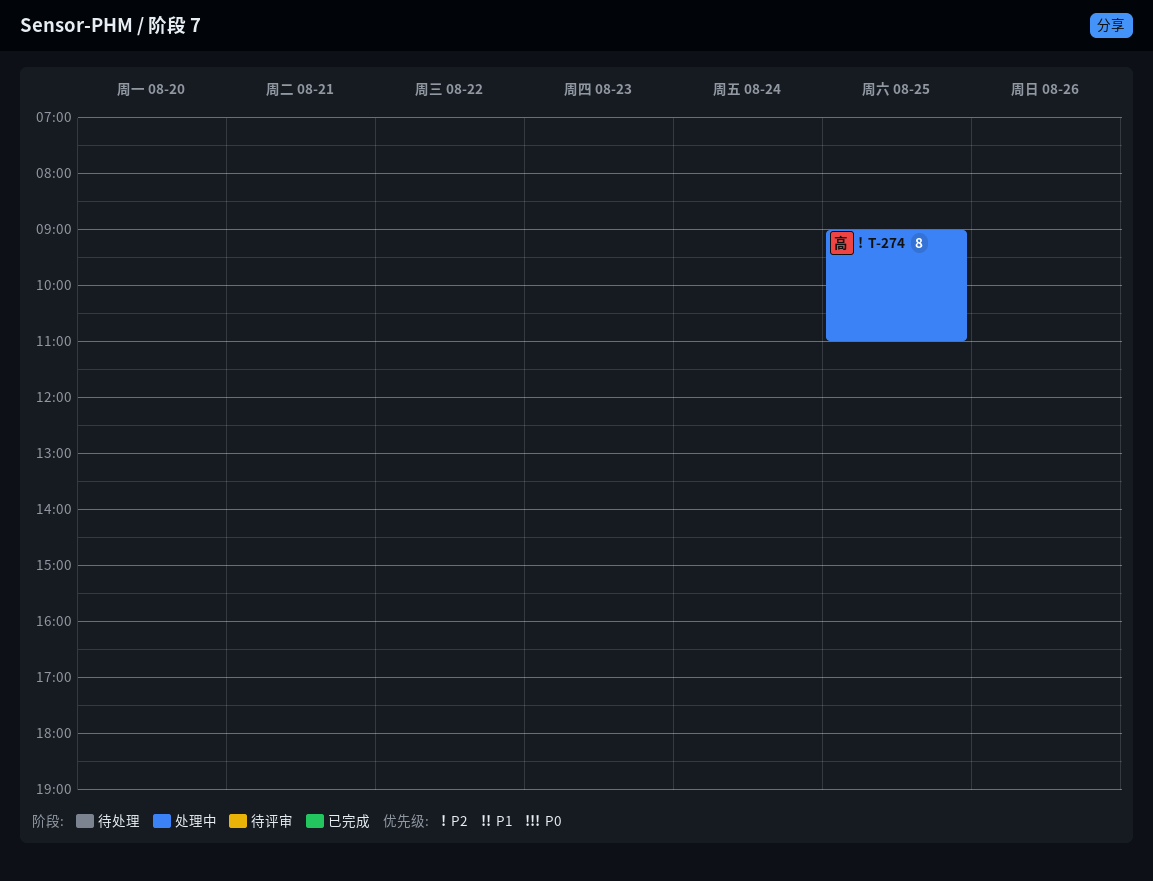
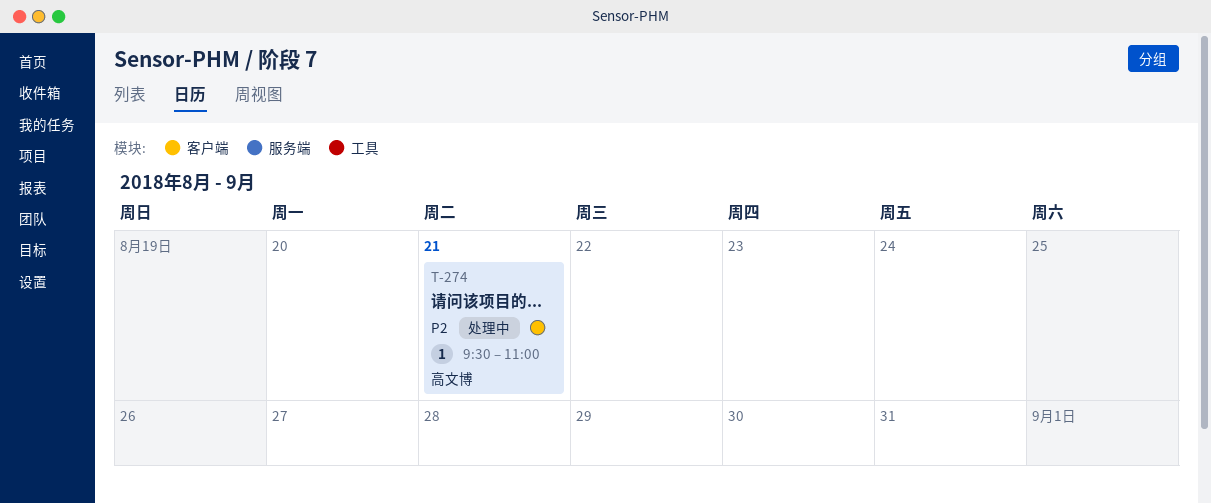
T-274, estimate: 8 -> 1
T-274, day: Aug 25 -> Aug 21
T-274, begins: 09:00 -> 09:30

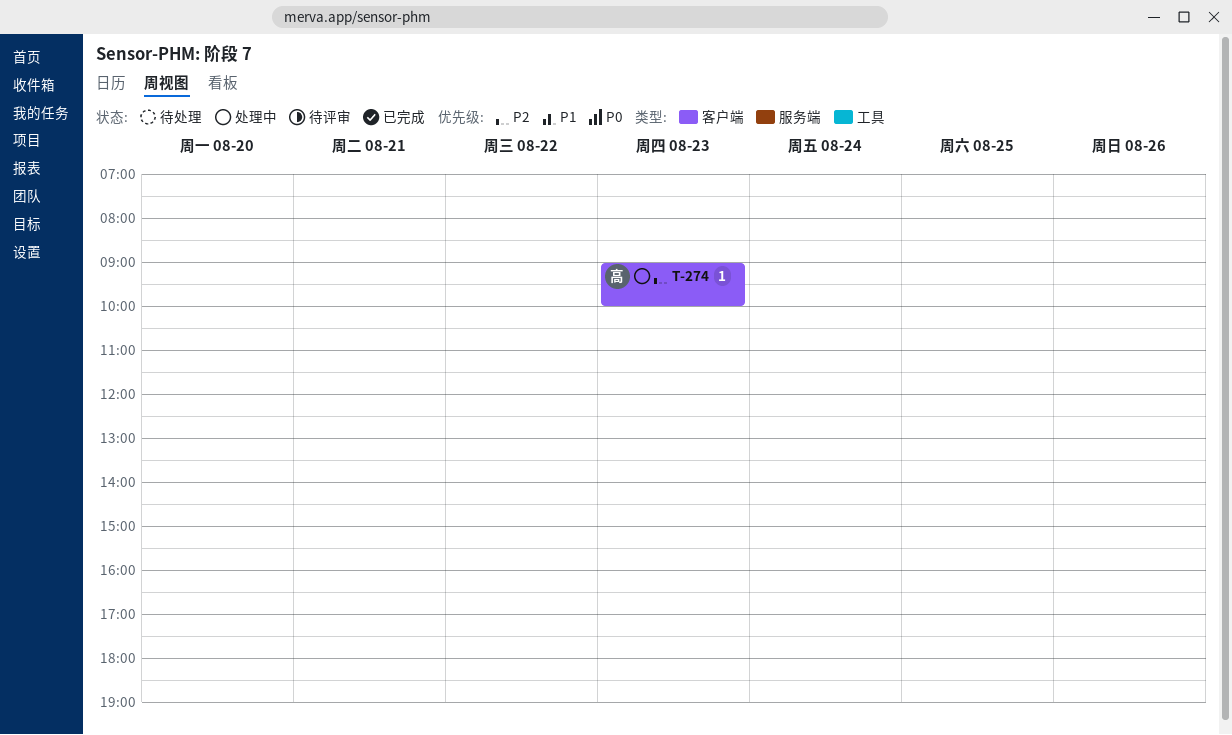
T-274, day: Aug 21 -> Aug 23
T-274, begins: 09:30 -> 09:00
T-274, ends: 11:00 -> 10:00

